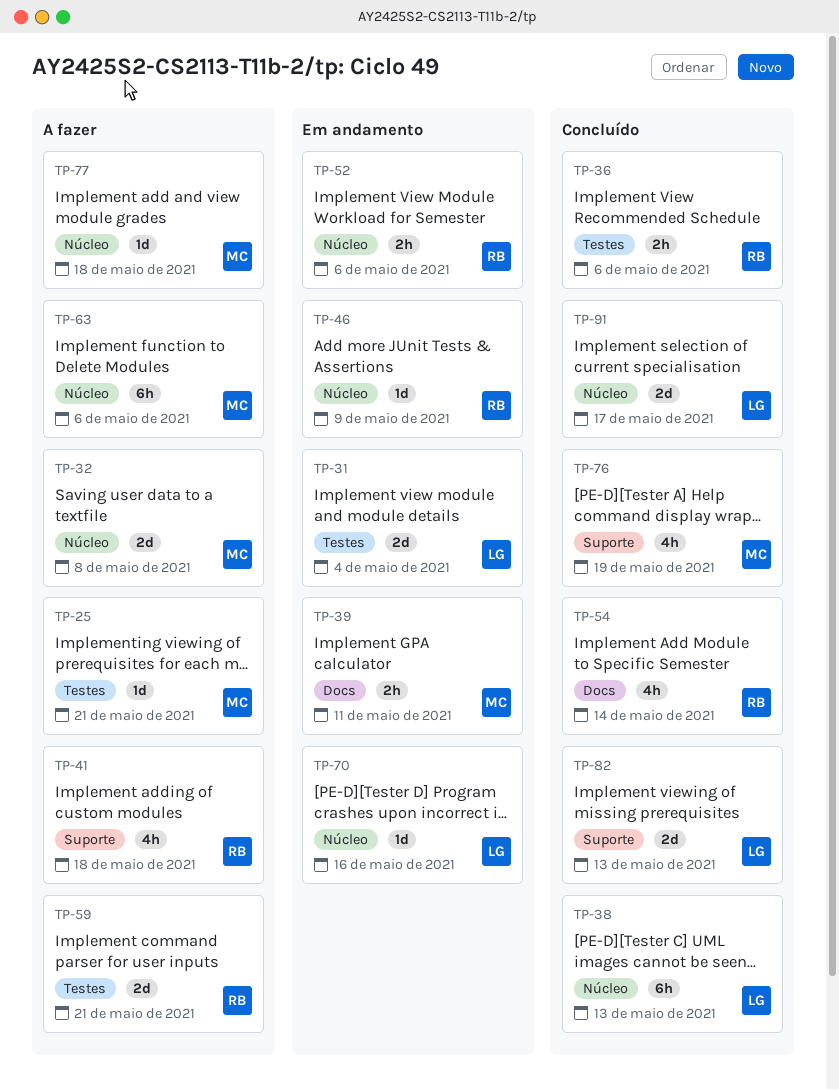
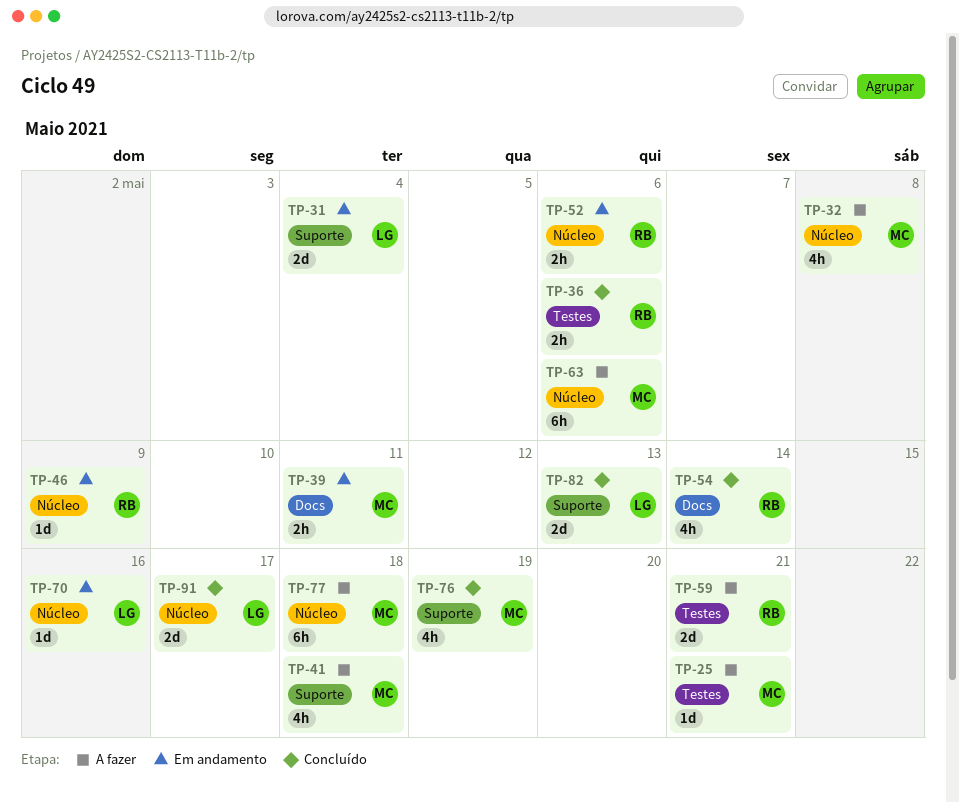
TP-31, label: Testes -> Suporte
TP-32, estimate: 2d -> 4h
TP-38: present -> none
TP-41, owner: RB -> MC
TP-77, estimate: 1d -> 6h

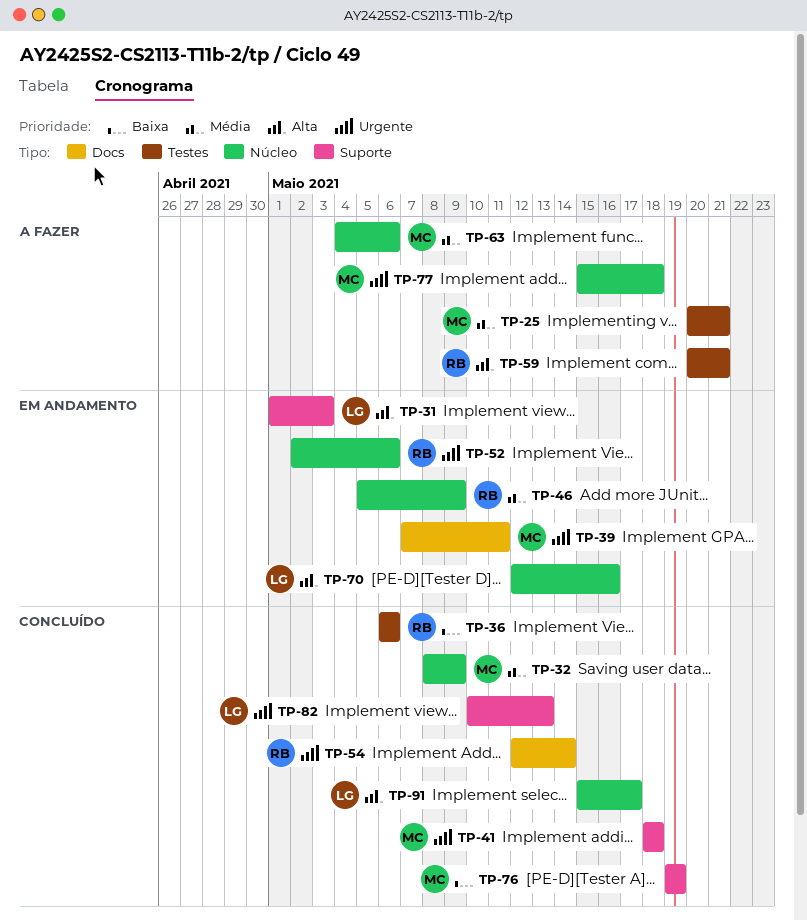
TP-31, due: May 4 -> May 3
TP-32, status: A fazer -> Concluído
TP-32, due: May 8 -> May 9
TP-41, status: A fazer -> Concluído

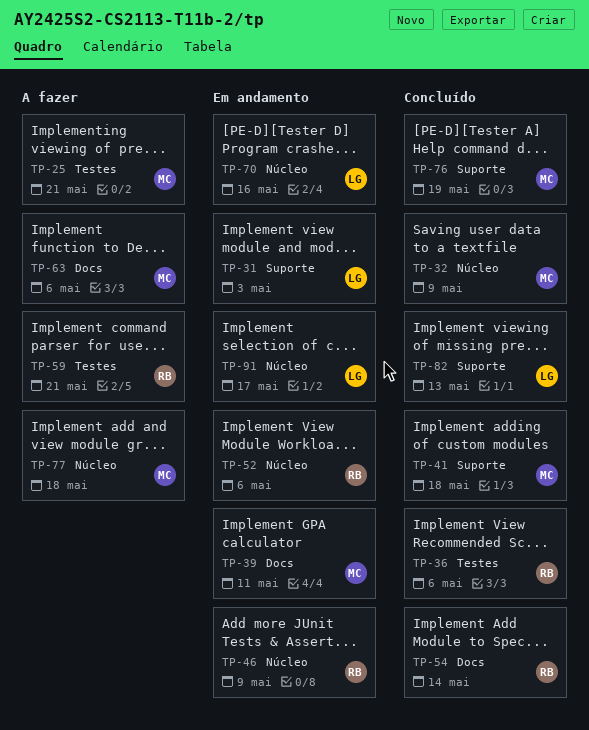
TP-63, label: Núcleo -> Docs
TP-91, status: Concluído -> Em andamento

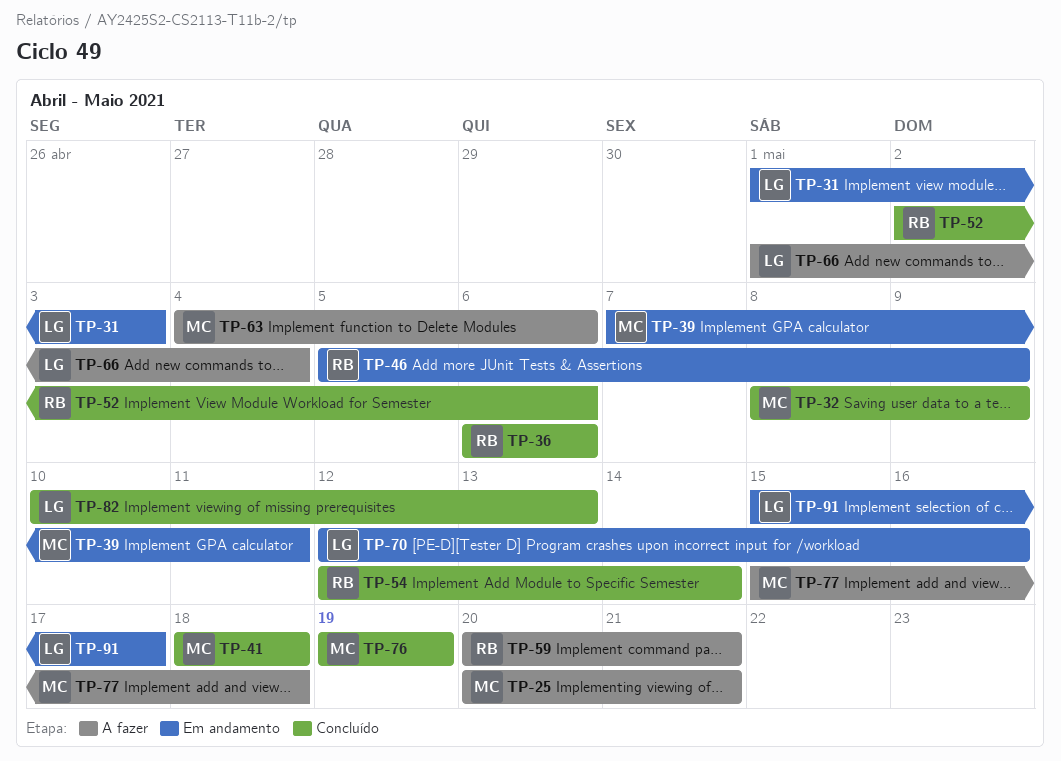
TP-52, status: Em andamento -> Concluído
TP-66: none -> present

